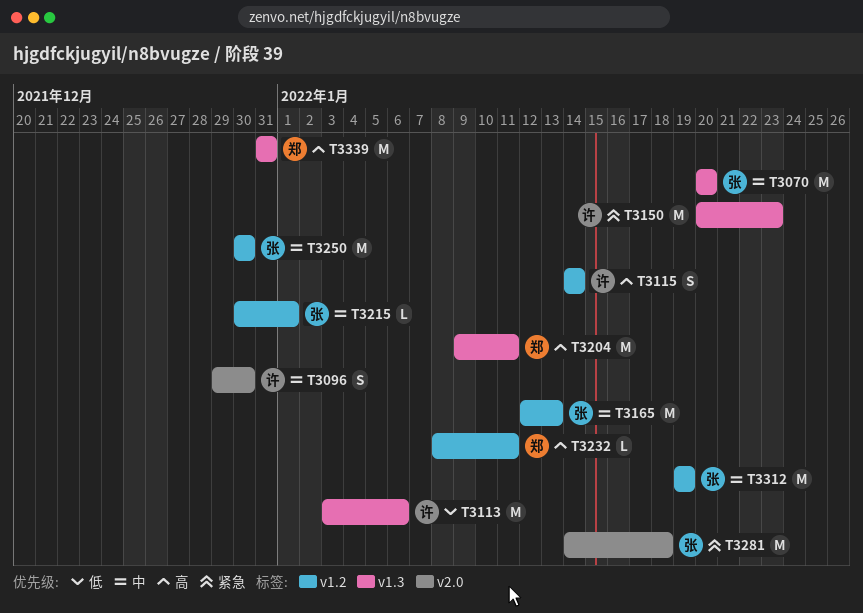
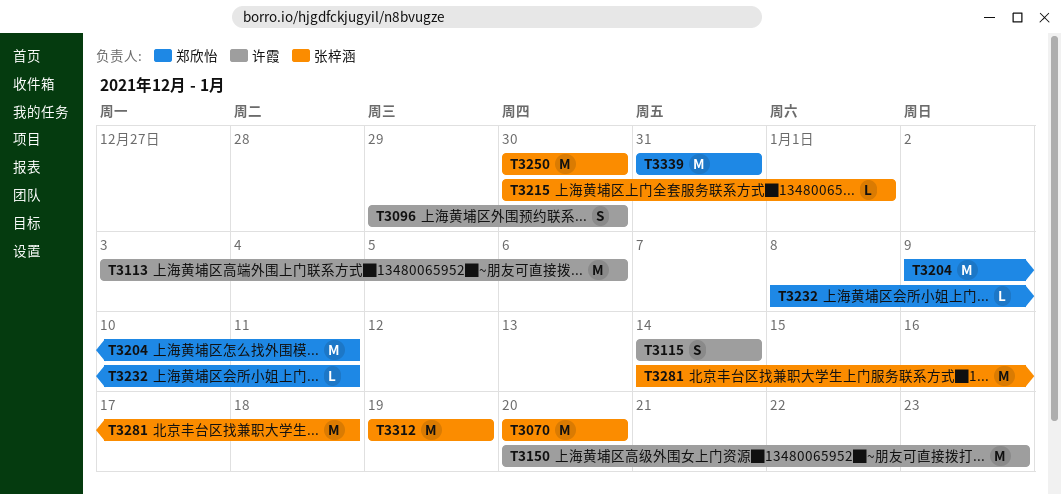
T3165: present -> none

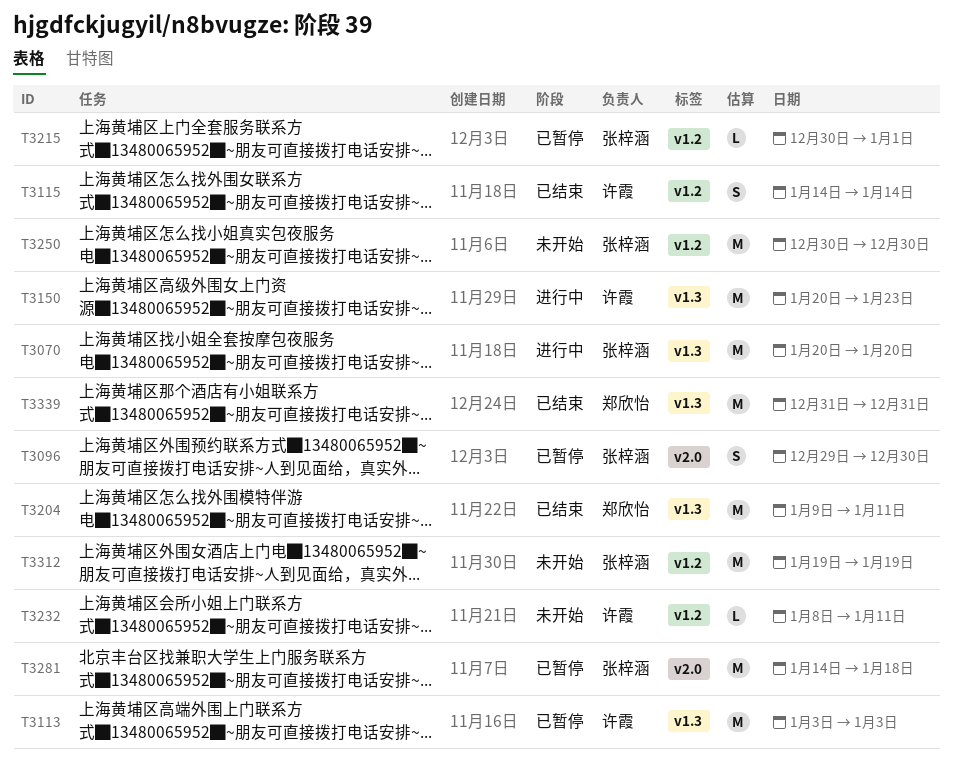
T3096, owner: 许霞 -> 张梓涵
T3113, due: Jan 6 -> Jan 3
T3232, owner: 郑欣怡 -> 许霞

